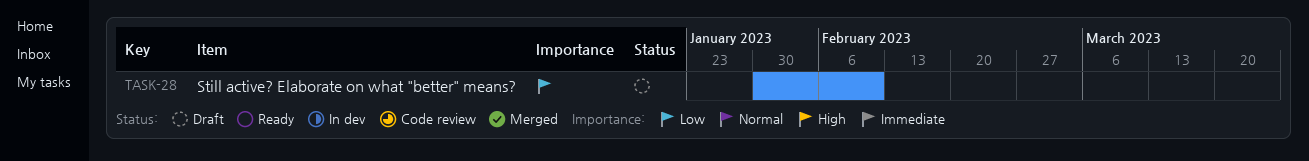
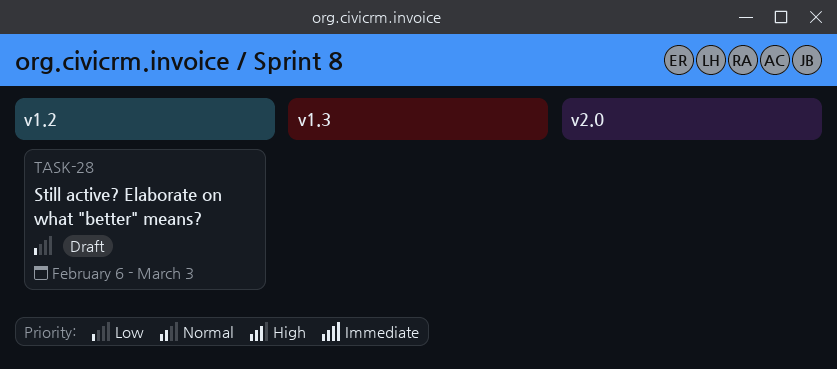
TASK-28, start: Jan 30 -> Feb 6
TASK-28, due: Feb 10 -> Mar 3

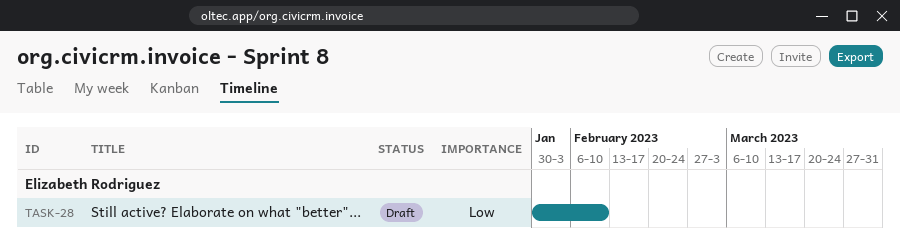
TASK-28, start: Feb 6 -> Jan 30
TASK-28, due: Mar 3 -> Feb 10

